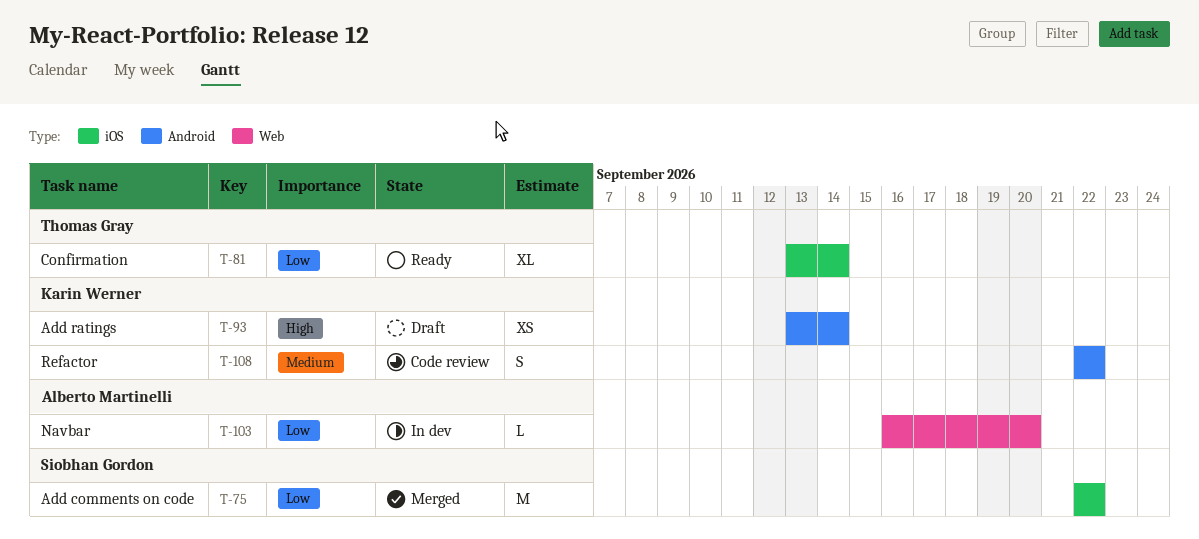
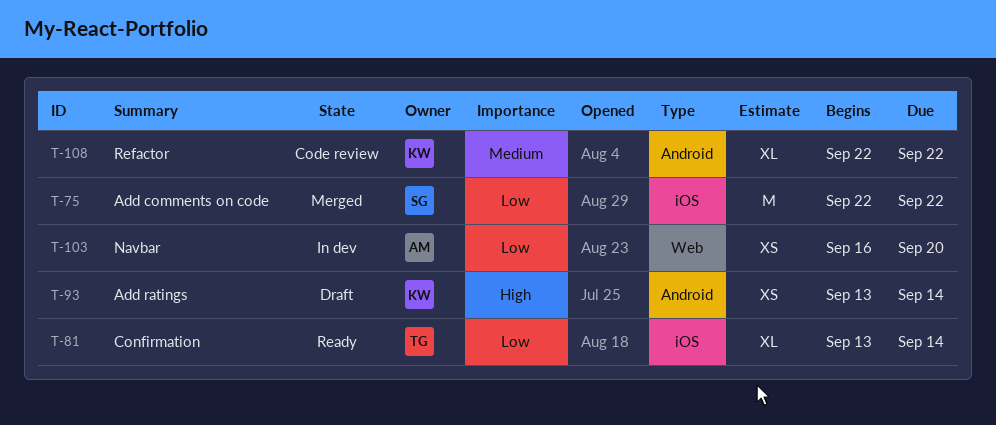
T-103, estimate: L -> XS
T-108, estimate: S -> XL

